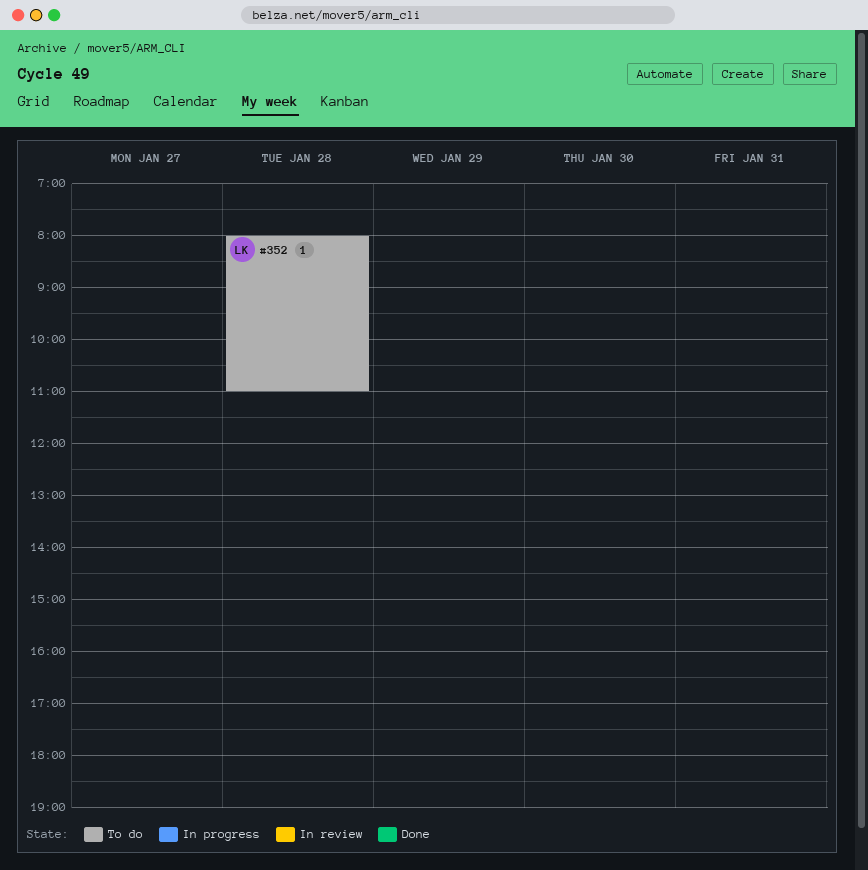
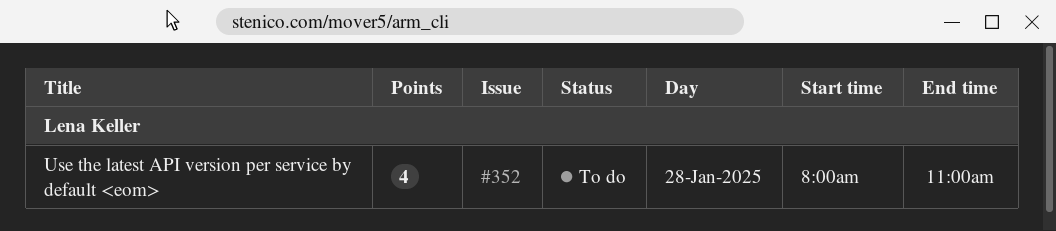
#352, estimate: 1 -> 4

